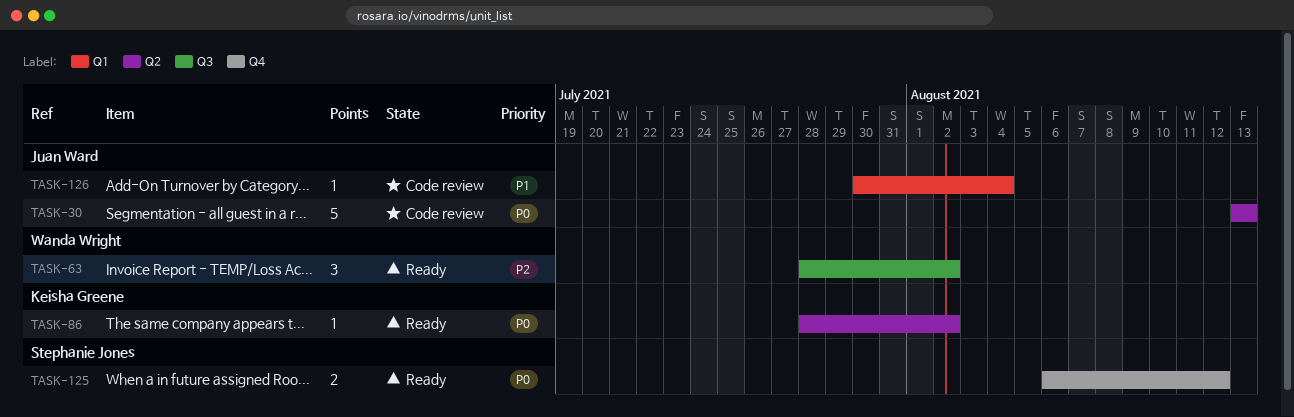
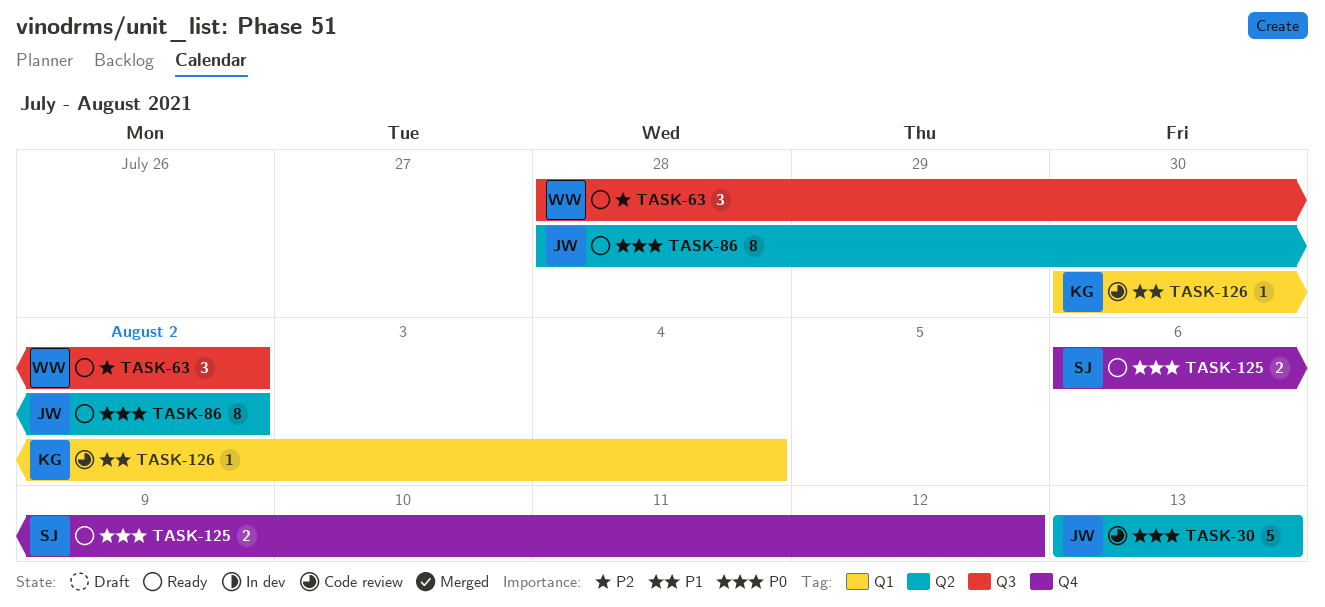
TASK-86, owner: Keisha Greene -> Juan Ward
TASK-86, estimate: 1 -> 8
TASK-126, owner: Juan Ward -> Keisha Greene

